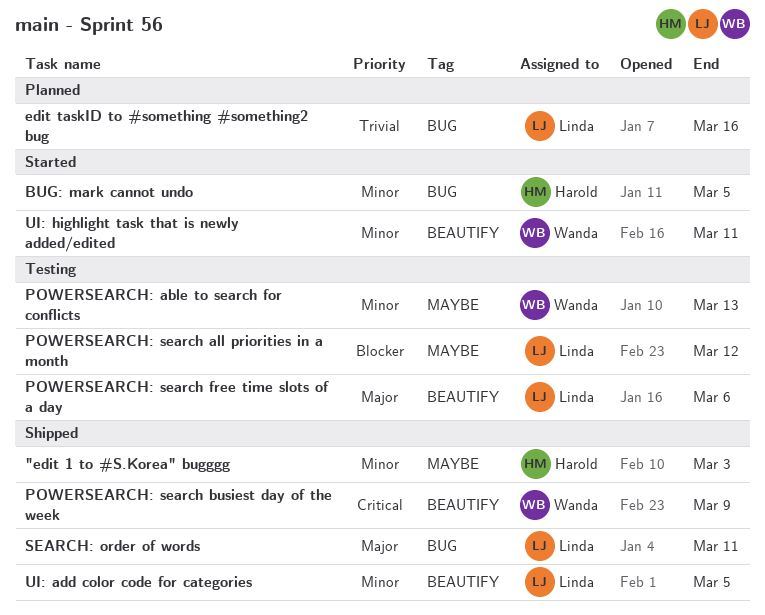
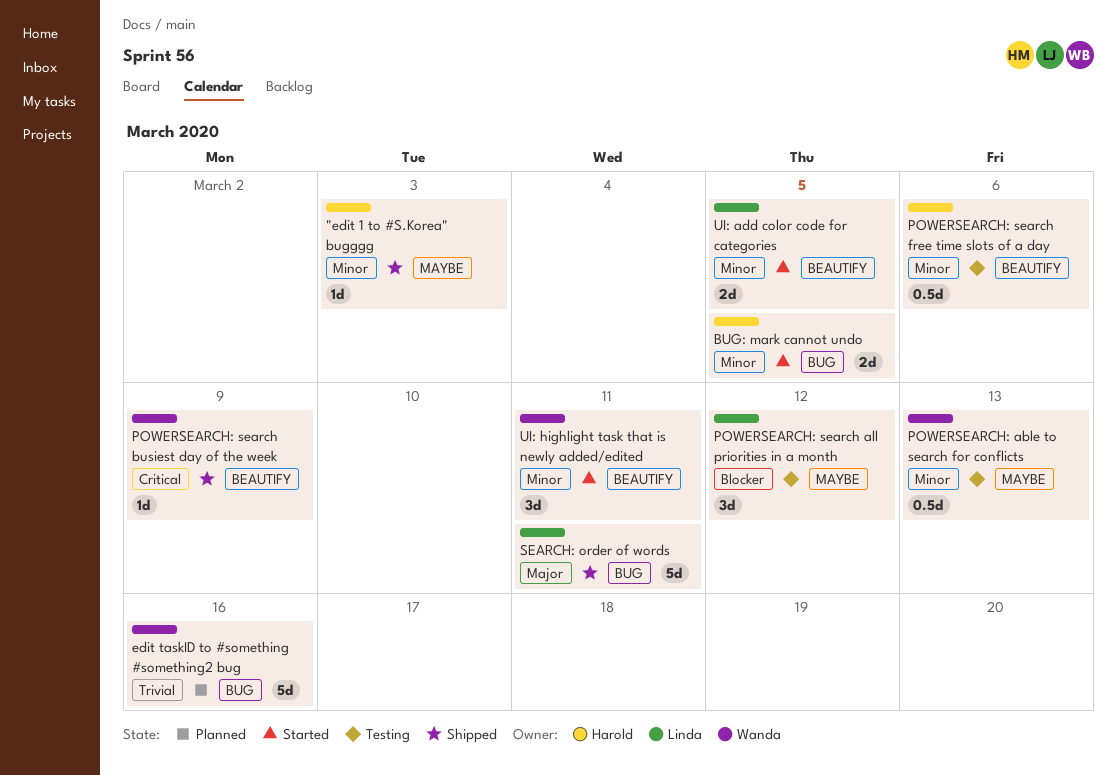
edit taskID to #something #something2 bug, owner: Linda -> Wanda
POWERSEARCH: search free time slots of a day, owner: Linda -> Harold
POWERSEARCH: search free time slots of a day, priority: Major -> Minor
UI: add color code for categories, status: Shipped -> Started

